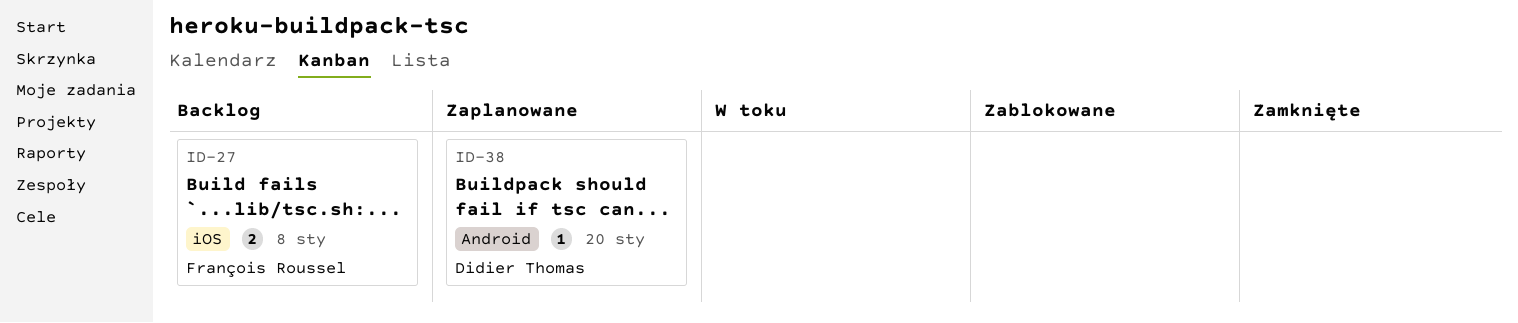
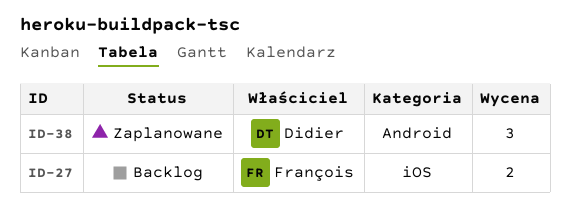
ID-38, estimate: 1 -> 3

